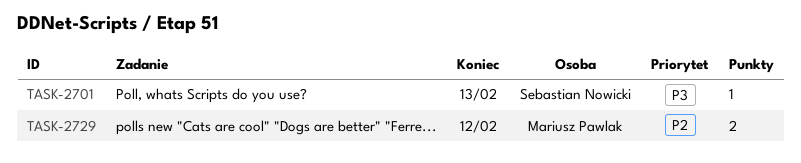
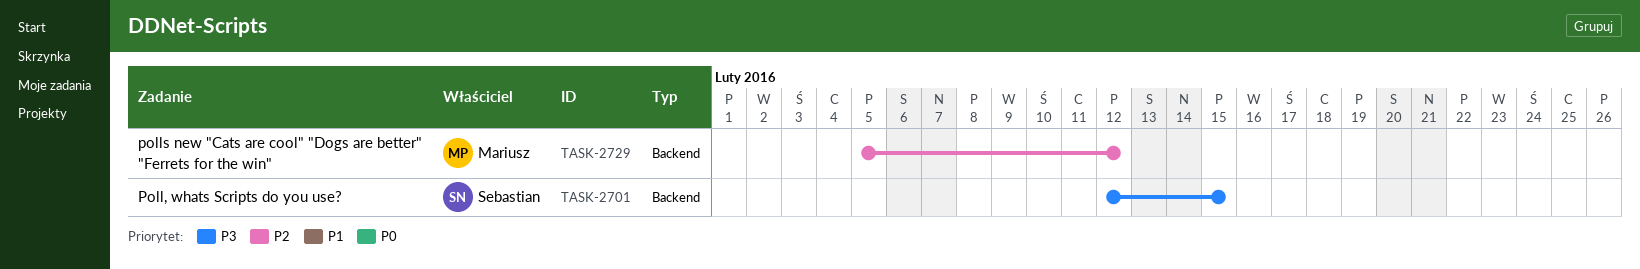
TASK-2701, due: Feb 13 -> Feb 15

